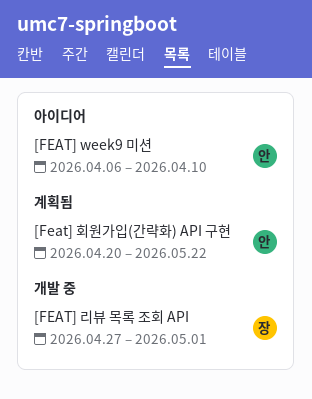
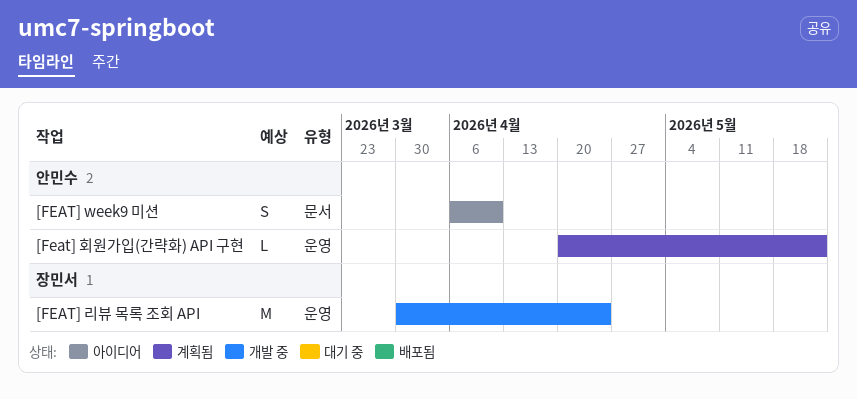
[FEAT] 리뷰 목록 조회 API, start: Apr 27 -> Mar 30
[FEAT] 리뷰 목록 조회 API, due: May 1 -> Apr 24

